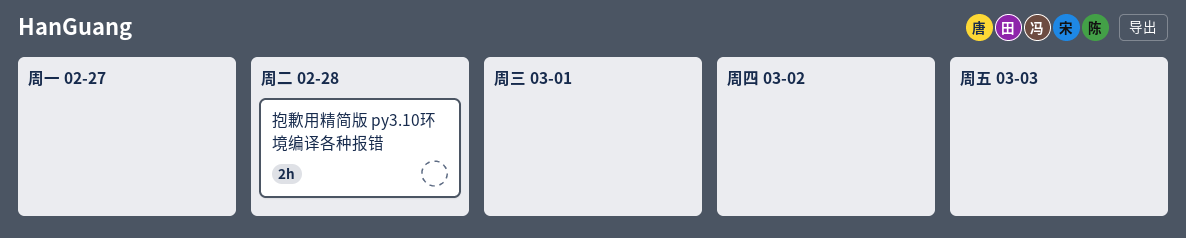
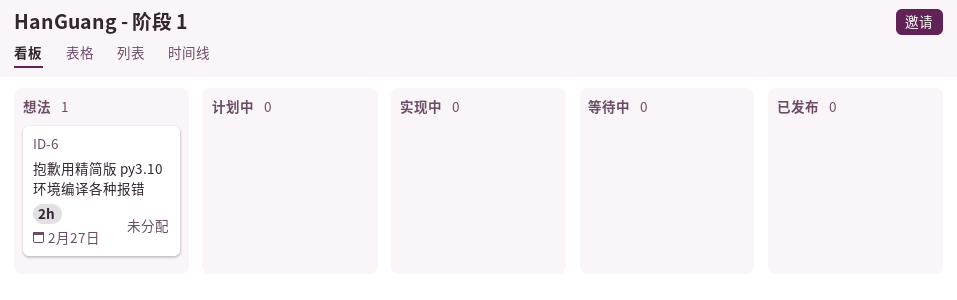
抱歉用精简版 py3.10环境编译各种报错, due: Feb 28 -> Feb 27

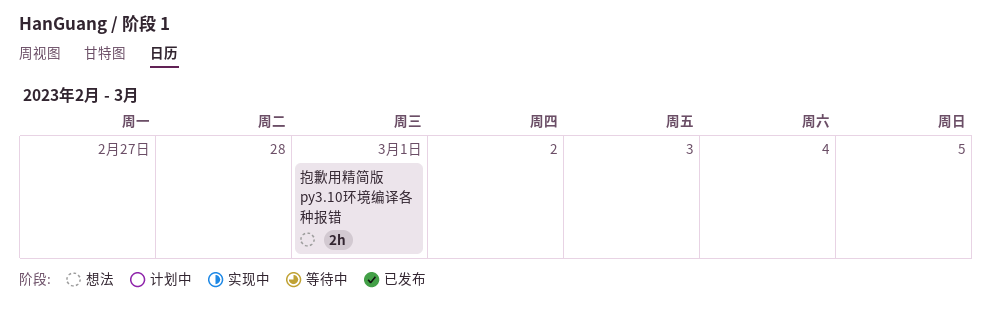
抱歉用精简版 py3.10环境编译各种报错, due: Feb 27 -> Mar 1

